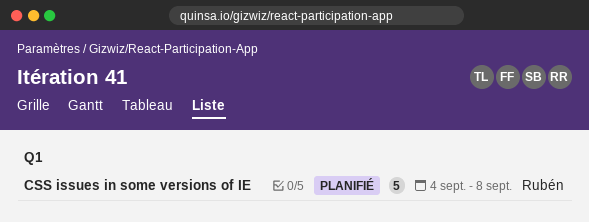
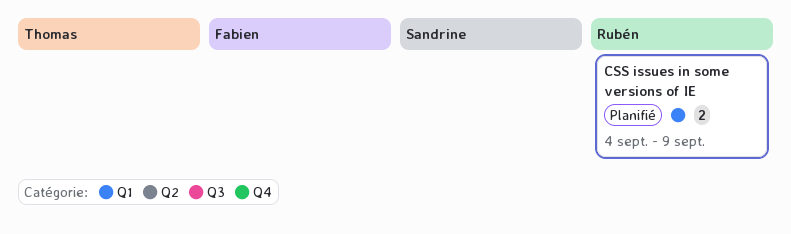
CSS issues in some versions of IE, estimate: 5 -> 2
CSS issues in some versions of IE, due: Sep 8 -> Sep 9

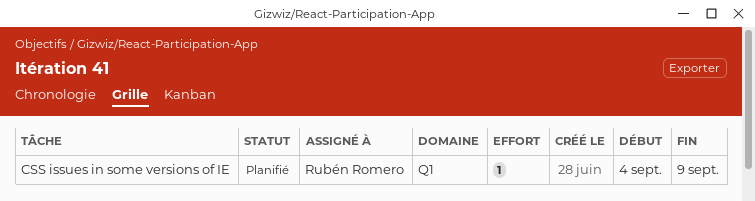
CSS issues in some versions of IE, estimate: 2 -> 1

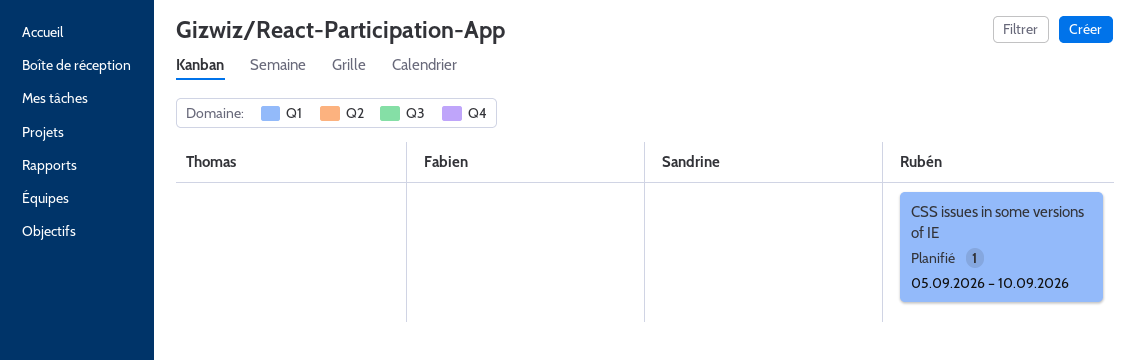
CSS issues in some versions of IE, start: Sep 4 -> Sep 5
CSS issues in some versions of IE, due: Sep 9 -> Sep 10

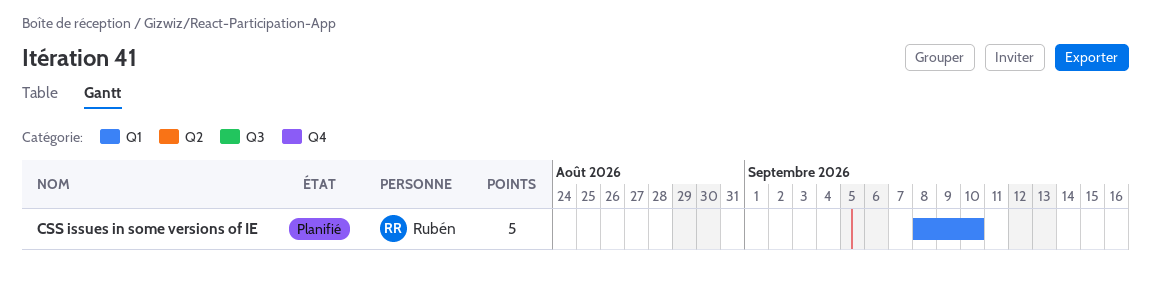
CSS issues in some versions of IE, estimate: 1 -> 5
CSS issues in some versions of IE, start: Sep 5 -> Sep 8

